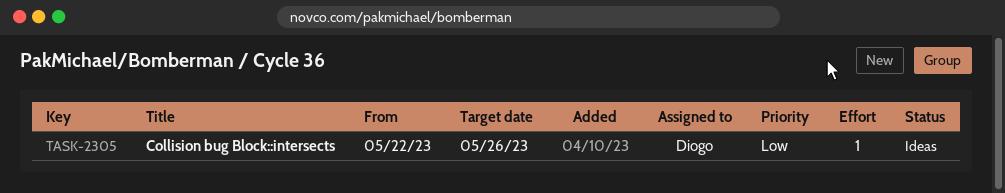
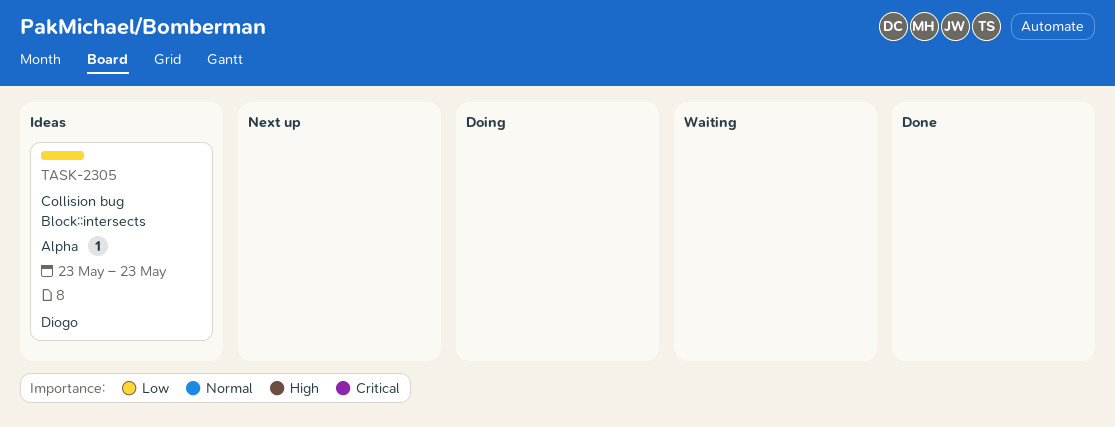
TASK-2305, start: May 22 -> May 23
TASK-2305, due: May 26 -> May 23

